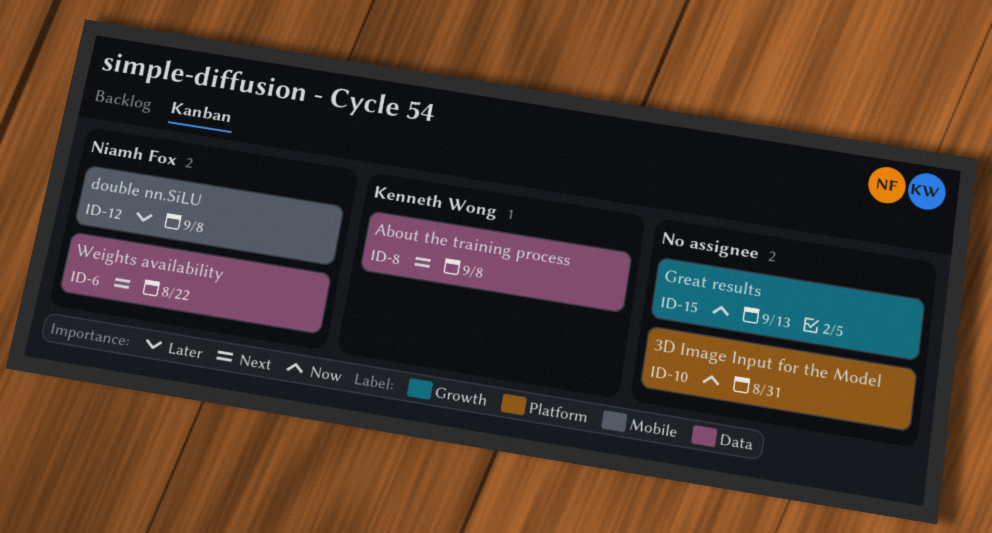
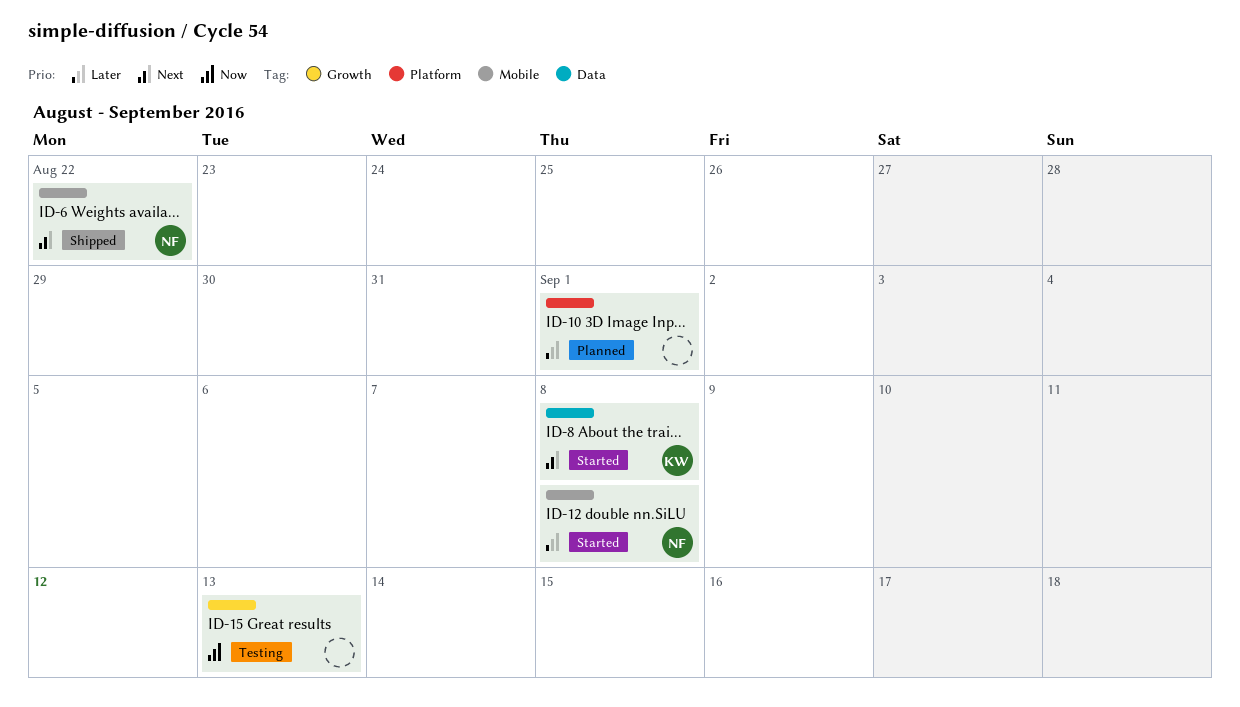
ID-6, label: Data -> Mobile
ID-10, priority: Now -> Later
ID-10, due: Aug 31 -> Sep 1

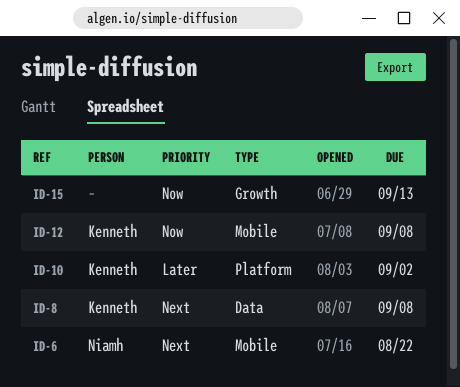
ID-10, owner: none -> Kenneth
ID-10, due: Sep 1 -> Sep 2
ID-12, owner: Niamh -> Kenneth
ID-12, priority: Later -> Now

